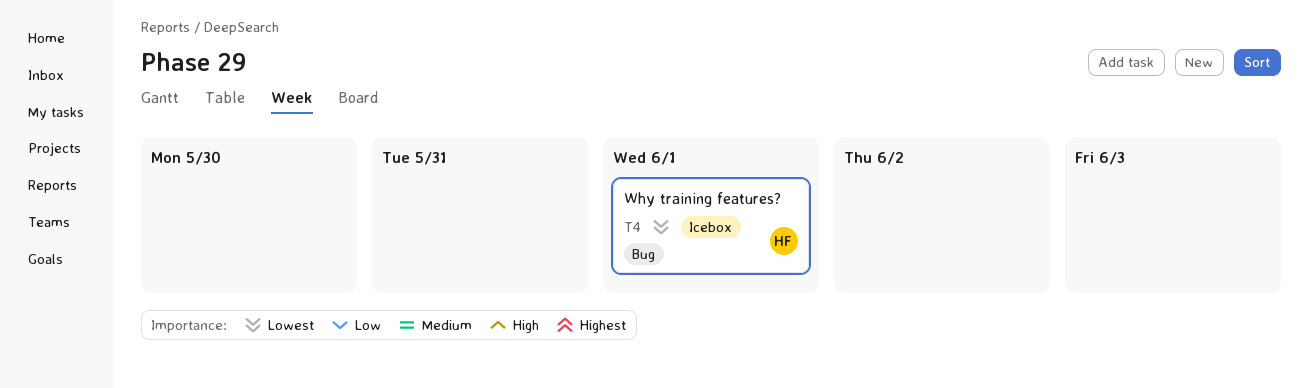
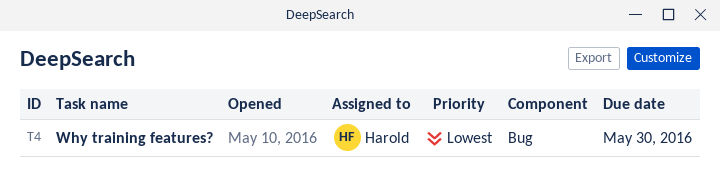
T4, due: Jun 1 -> May 30

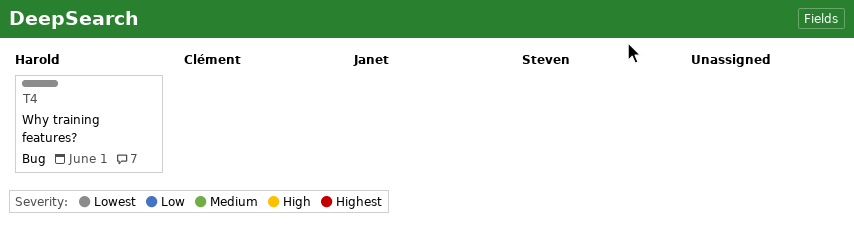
T4, due: May 30 -> Jun 1

